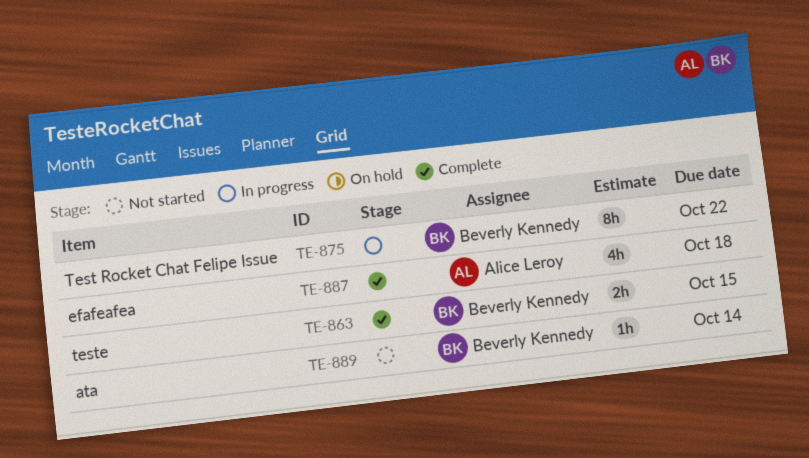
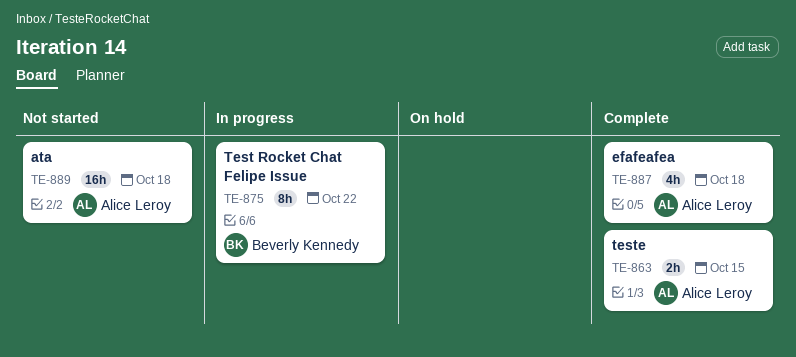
TE-863, owner: Beverly Kennedy -> Alice Leroy
TE-889, owner: Beverly Kennedy -> Alice Leroy
TE-889, estimate: 1h -> 16h
TE-889, due: Oct 14 -> Oct 18

